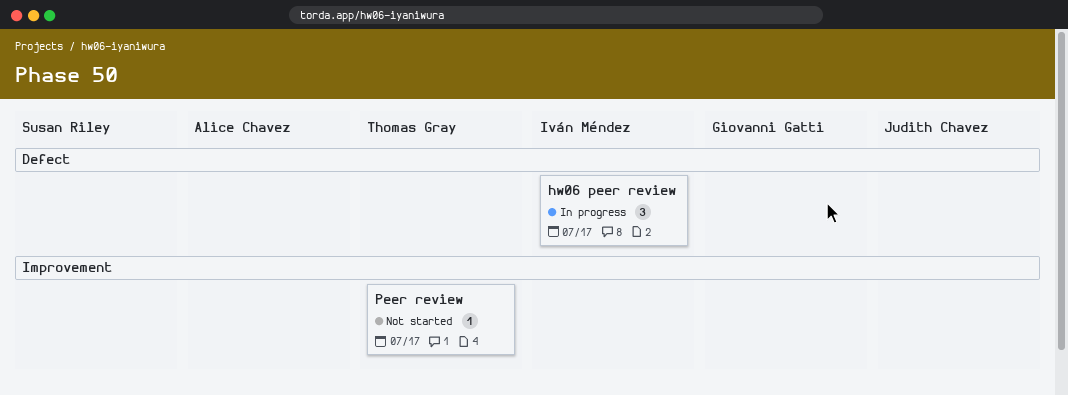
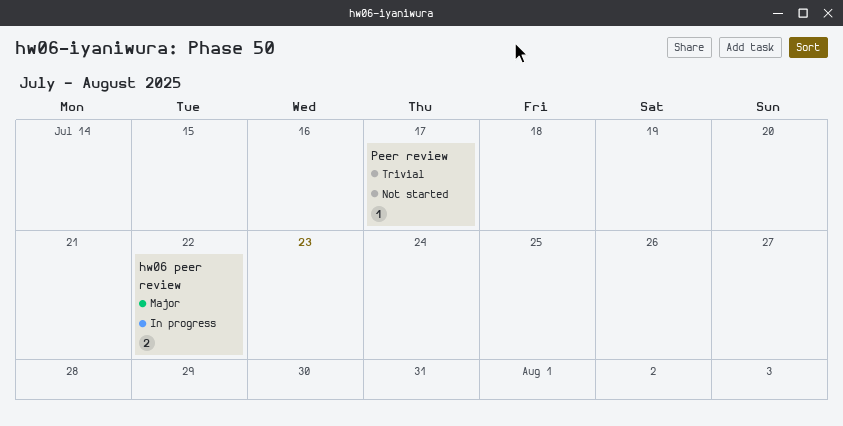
hw06 peer review, estimate: 3 -> 2
hw06 peer review, due: Jul 17 -> Jul 22

